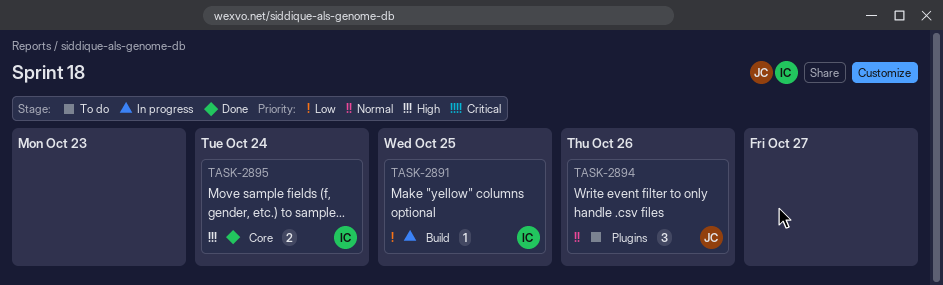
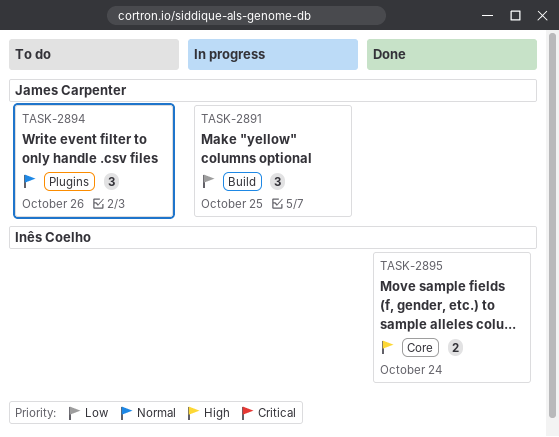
TASK-2891, owner: Inês Coelho -> James Carpenter
TASK-2891, estimate: 1 -> 3

